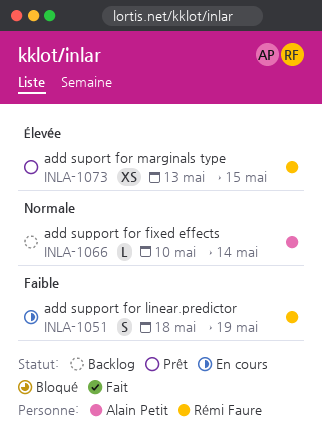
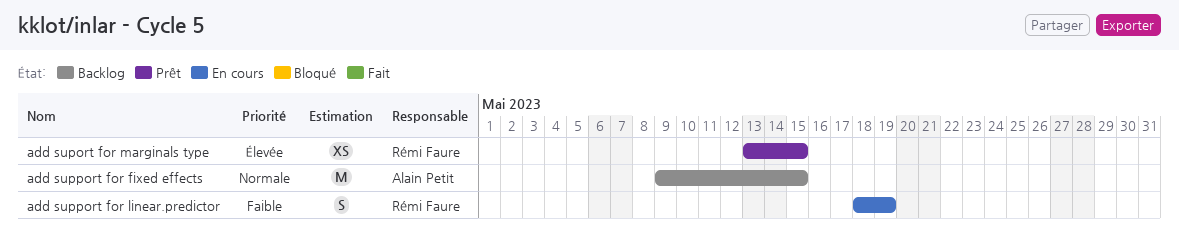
add support for fixed effects, estimate: L -> M
add support for fixed effects, start: May 10 -> May 9
add support for fixed effects, due: May 14 -> May 15

